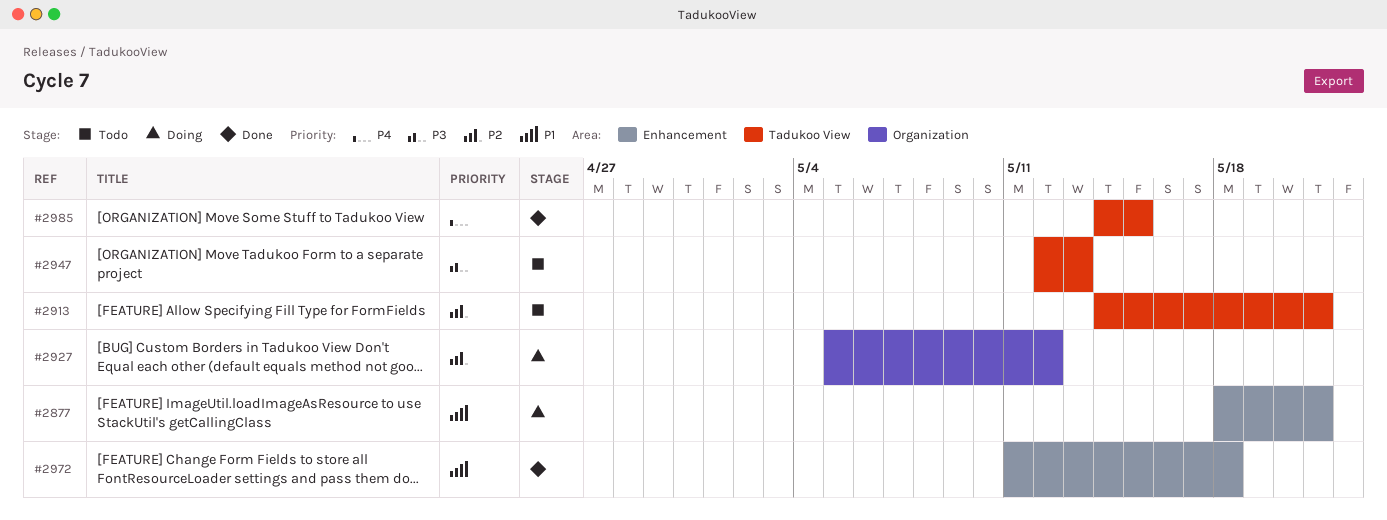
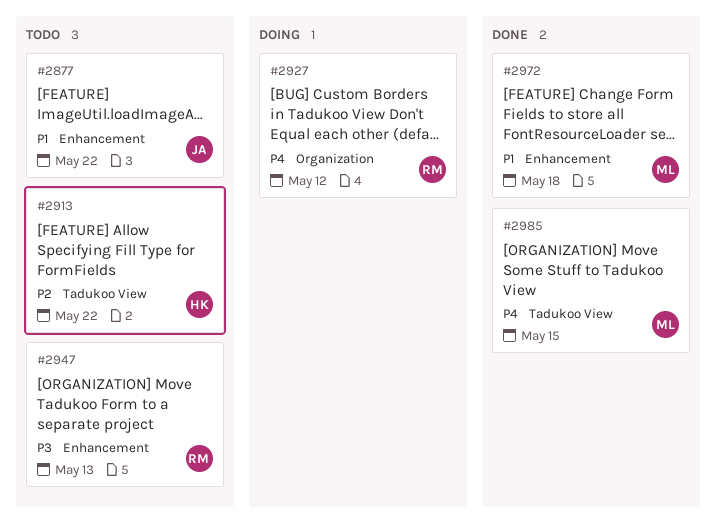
#2877, status: Doing -> Todo
#2877, due: May 21 -> May 22
#2913, due: May 21 -> May 22
#2927, priority: P2 -> P4
#2947, label: Tadukoo View -> Enhancement

